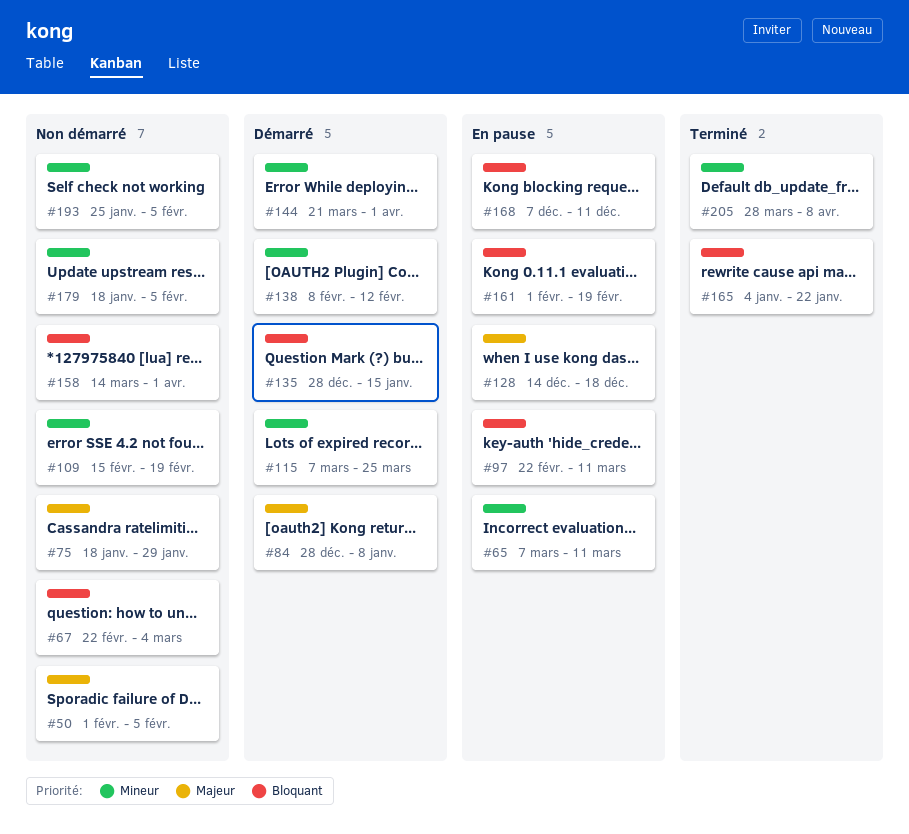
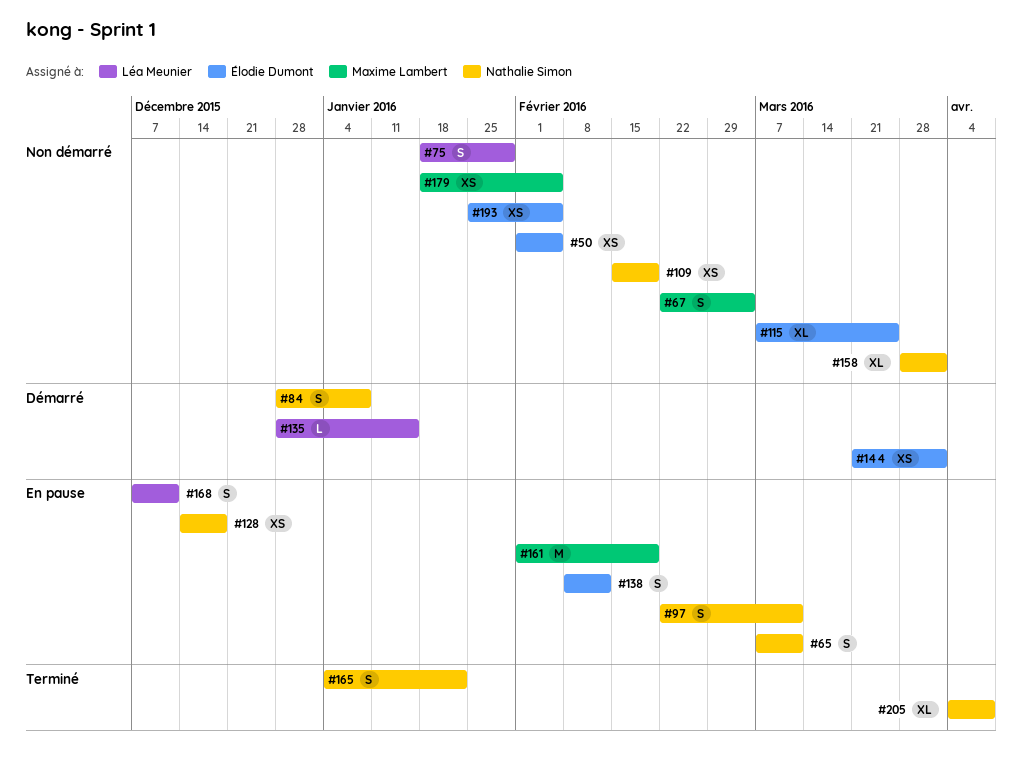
#115, status: Démarré -> Non démarré
#138, status: Démarré -> En pause
#158, start: Mar 14 -> Mar 28
#205, start: Mar 28 -> Apr 4

